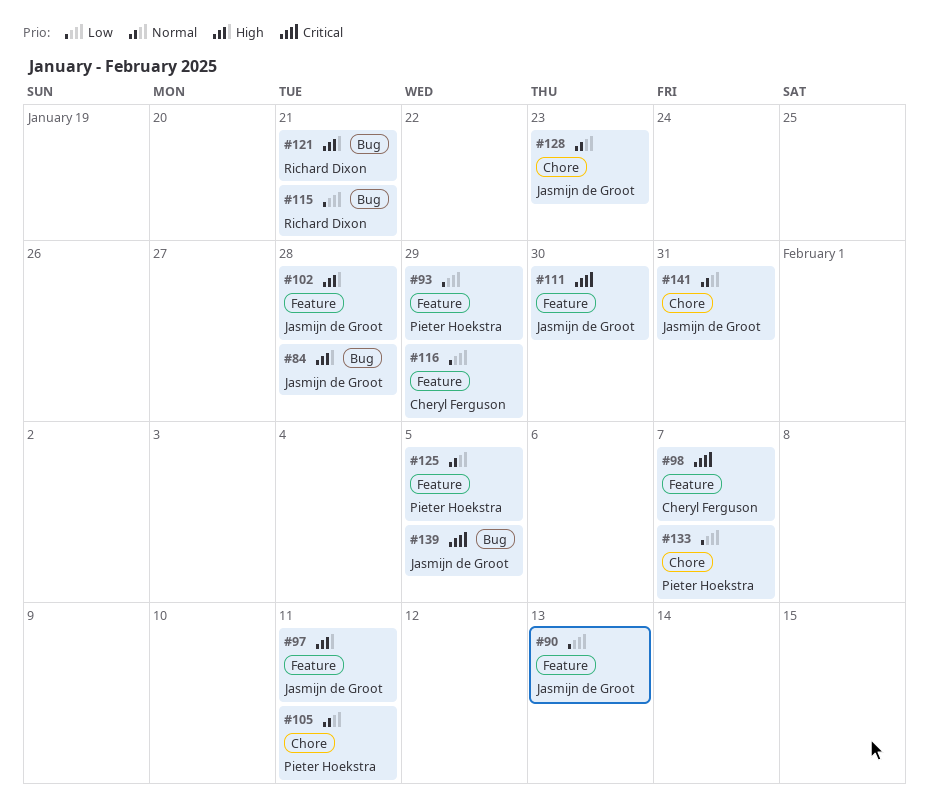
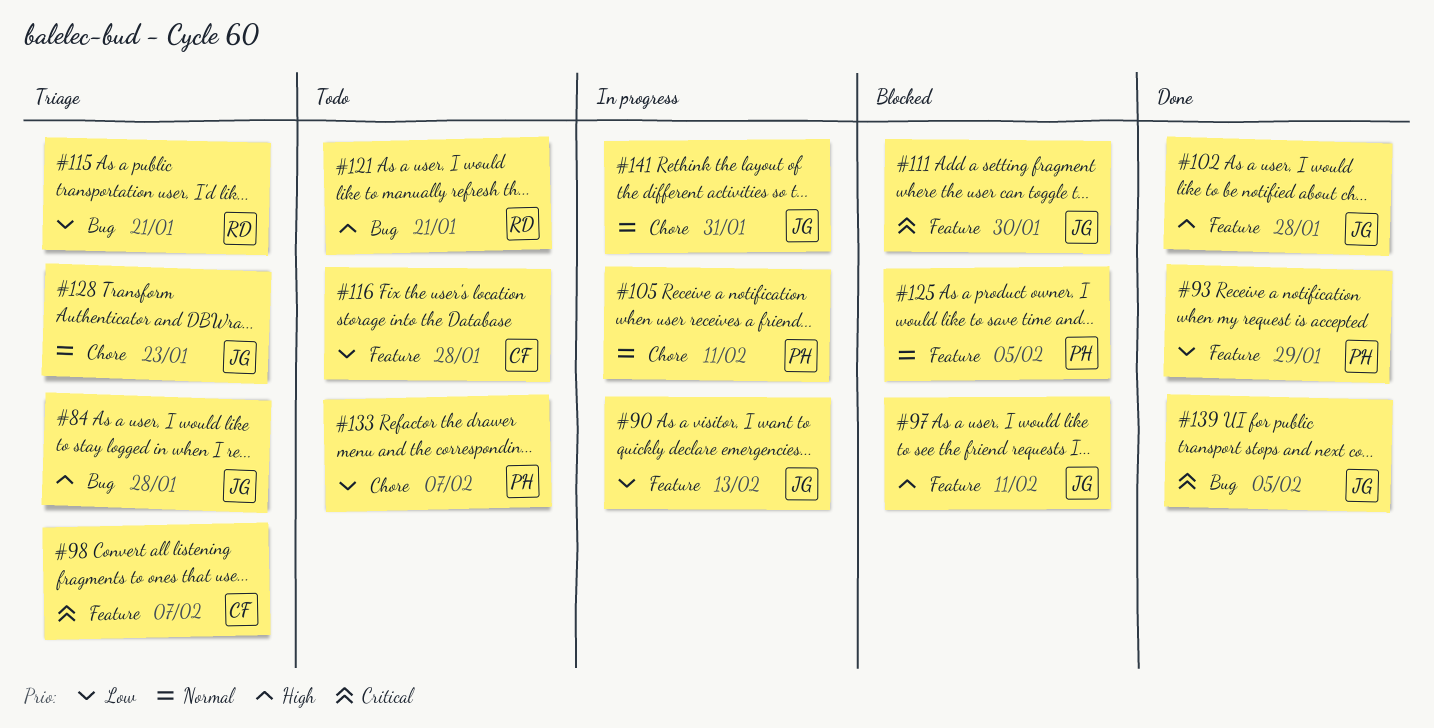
#116, due: Jan 29 -> Jan 28

